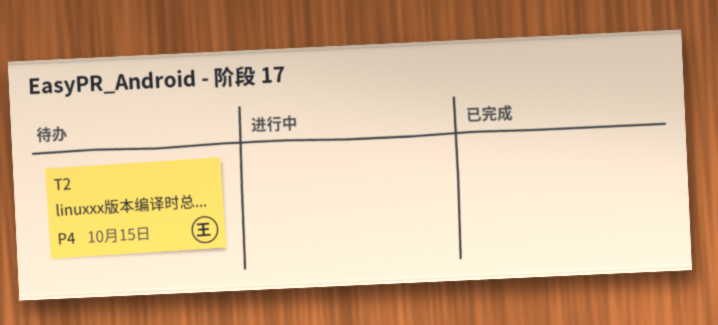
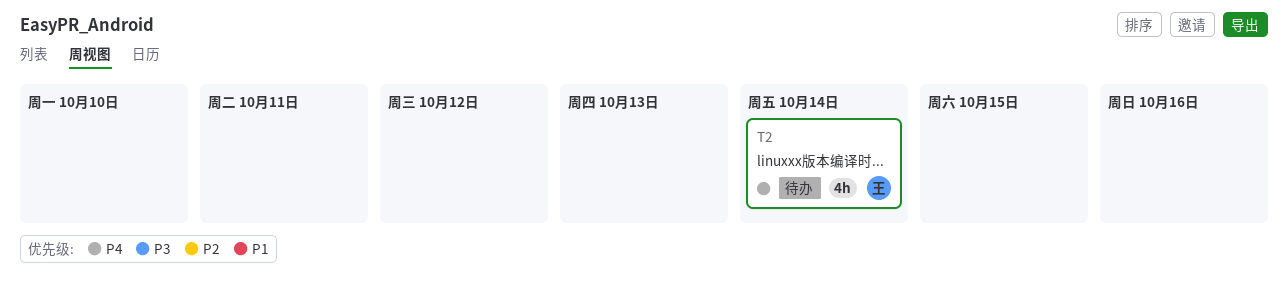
T2, due: Oct 15 -> Oct 14

